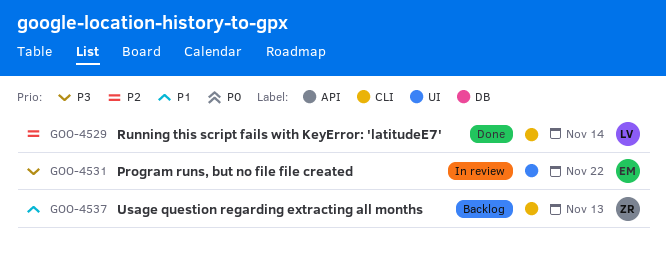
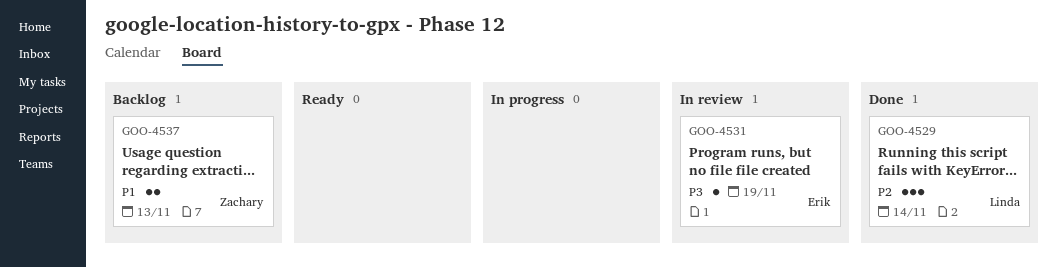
GOO-4531, due: Nov 22 -> Nov 19

